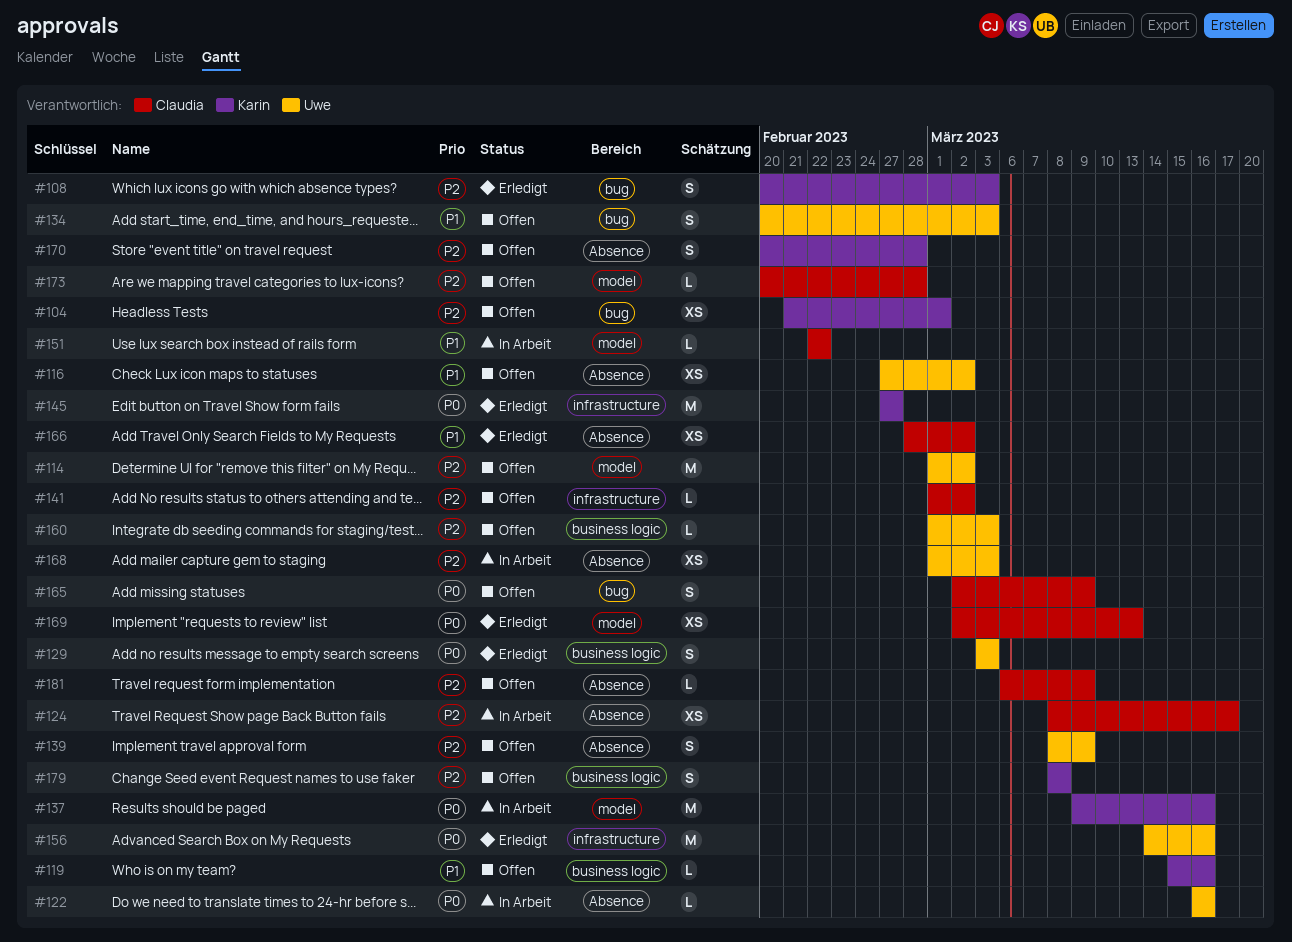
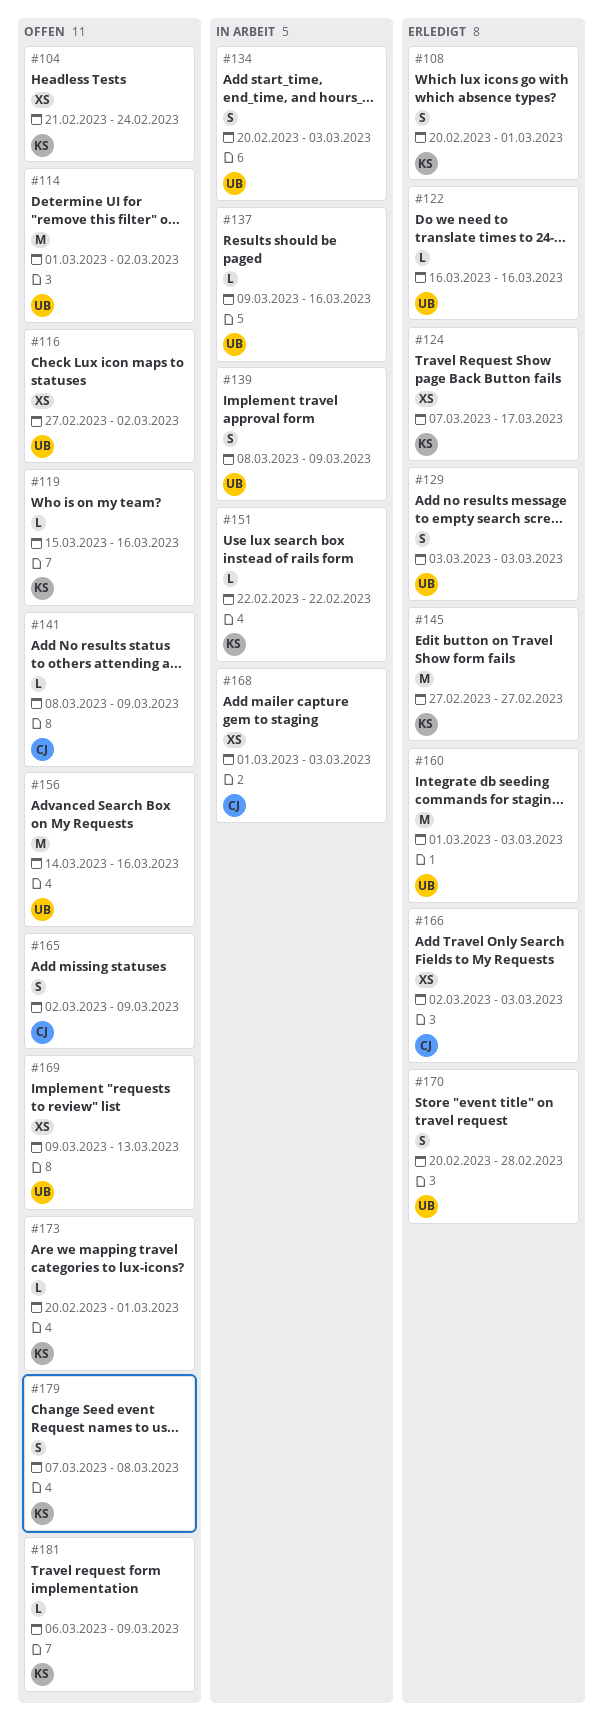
#104, due: Mar 1 -> Feb 24
#108, due: Mar 3 -> Mar 1
#122, status: In Arbeit -> Erledigt
#124, status: In Arbeit -> Erledigt
#124, owner: Claudia -> Karin
#124, start: Mar 8 -> Mar 7
#134, status: Offen -> In Arbeit
#137, owner: Karin -> Uwe
#137, estimate: M -> L
#139, status: Offen -> In Arbeit
#141, start: Mar 1 -> Mar 8
#141, due: Mar 2 -> Mar 9
#151, owner: Claudia -> Karin
#156, status: Erledigt -> Offen
#160, status: Offen -> Erledigt
#160, estimate: L -> M
#166, start: Feb 28 -> Mar 2
#166, due: Mar 2 -> Mar 3
#168, owner: Uwe -> Claudia
#169, status: Erledigt -> Offen
#169, owner: Claudia -> Uwe
#169, start: Mar 2 -> Mar 9
#170, status: Offen -> Erledigt
#170, owner: Karin -> Uwe
#173, owner: Claudia -> Karin
#173, due: Feb 28 -> Mar 1
#179, start: Mar 8 -> Mar 7
#181, owner: Claudia -> Karin

